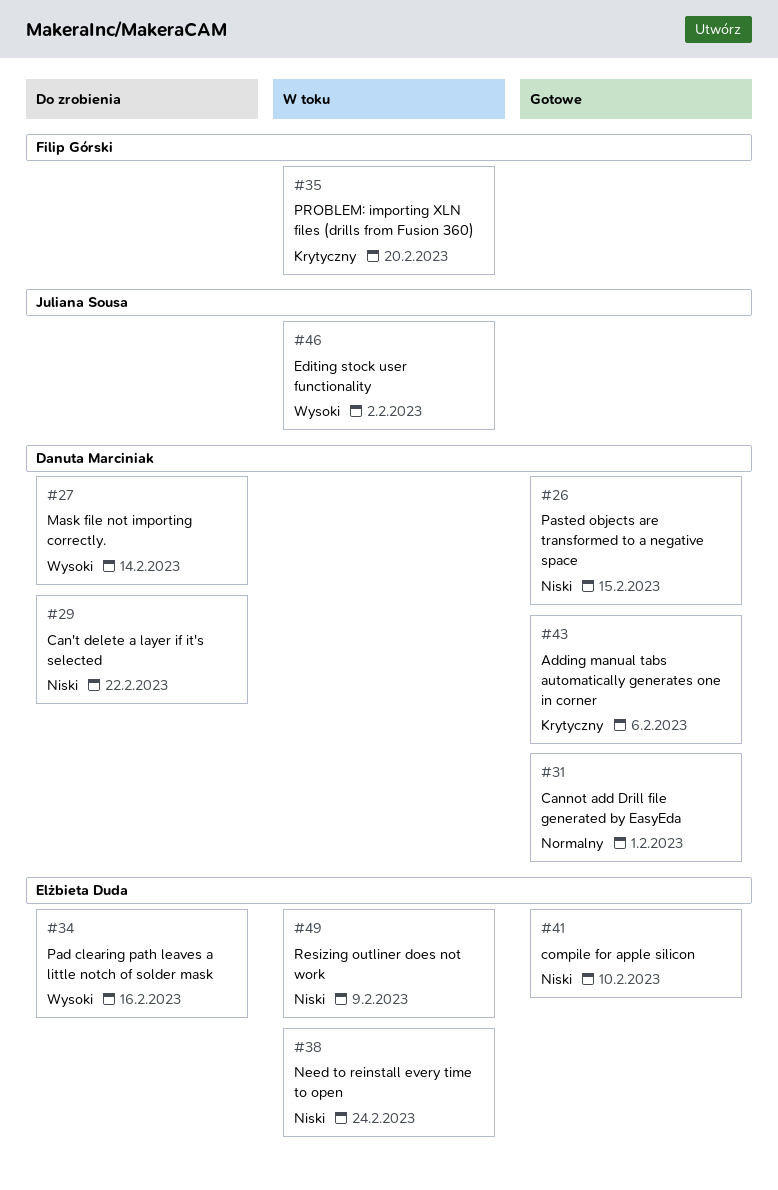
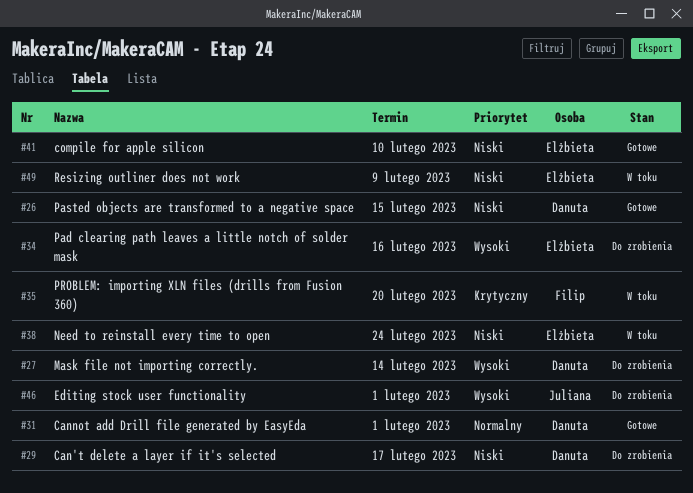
#29, due: Feb 22 -> Feb 17
#43: present -> none
#46, status: W toku -> Do zrobienia
#46, due: Feb 2 -> Feb 1

